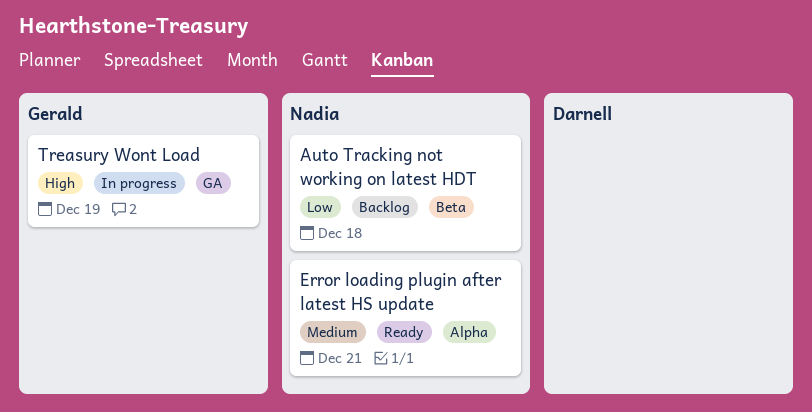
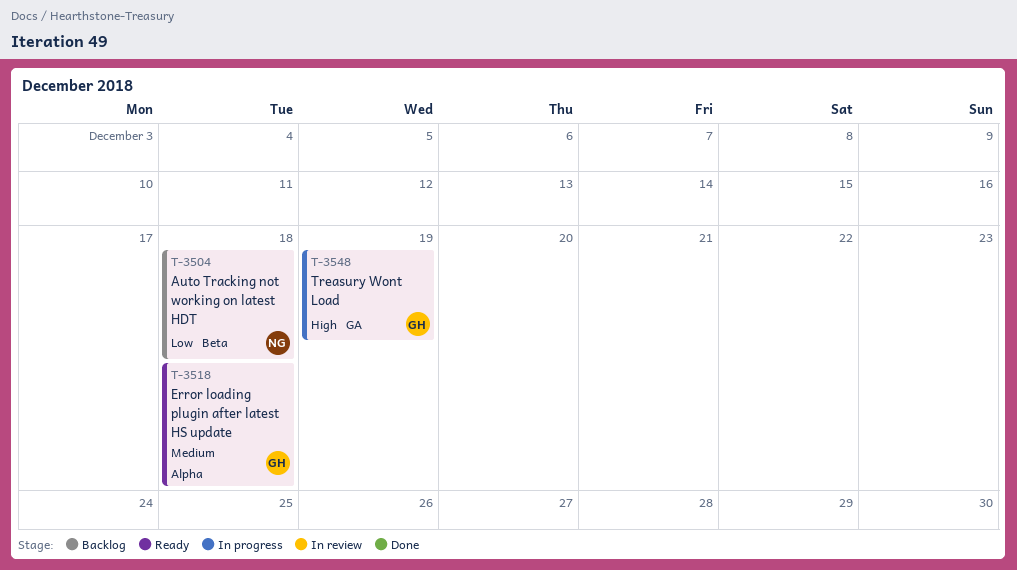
Error loading plugin after latest HS update, owner: Nadia -> Gerald
Error loading plugin after latest HS update, due: Dec 21 -> Dec 18

